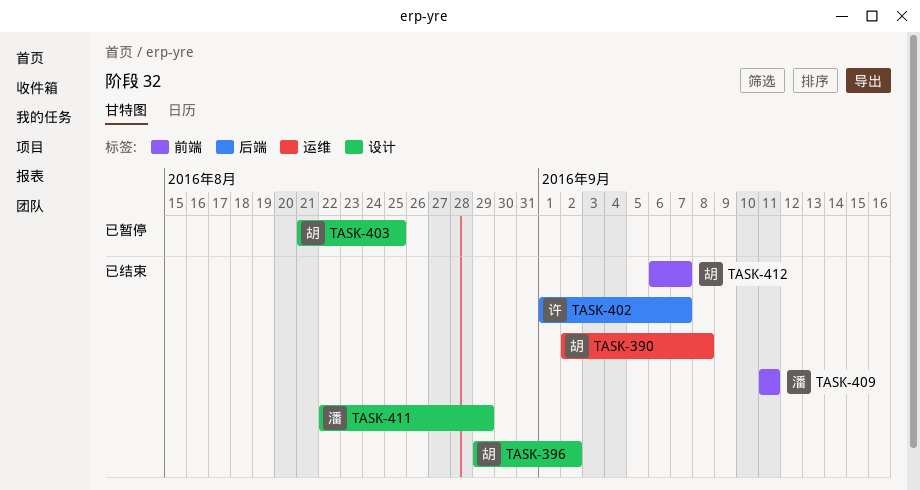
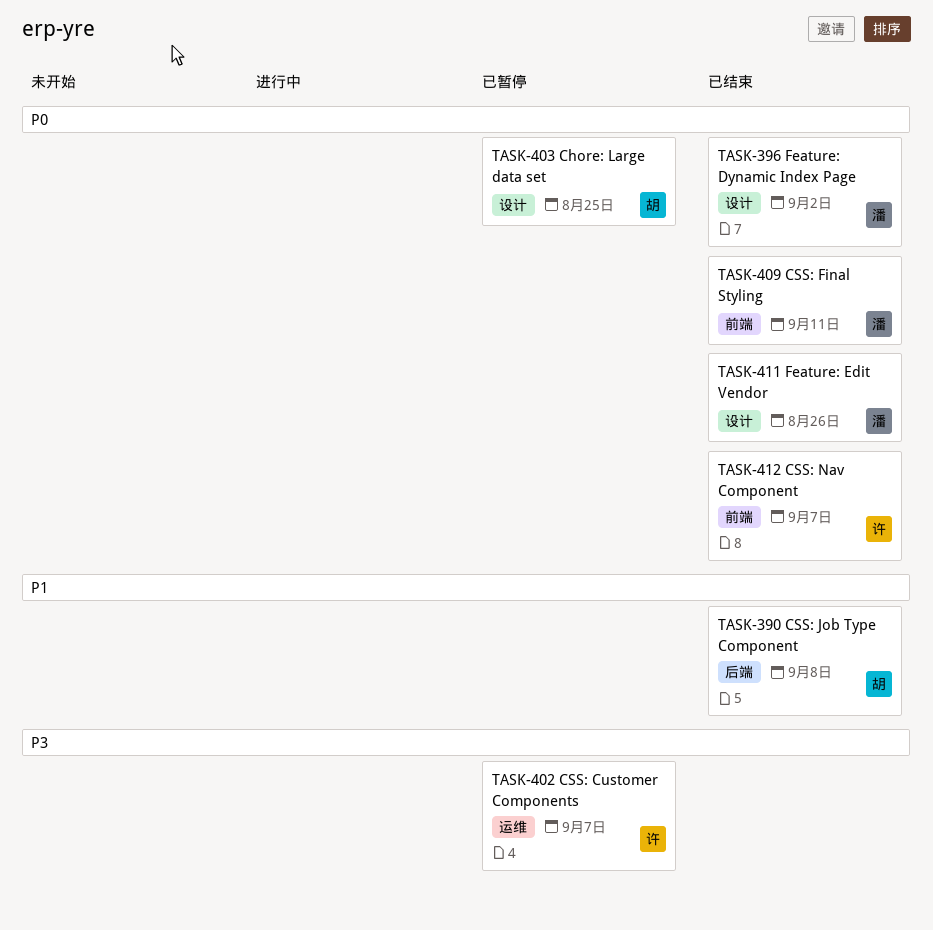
TASK-390, label: 运维 -> 后端
TASK-396, owner: 胡 -> 潘
TASK-402, status: 已结束 -> 已暂停
TASK-402, label: 后端 -> 运维
TASK-411, due: Aug 29 -> Aug 26
TASK-412, owner: 胡 -> 许

